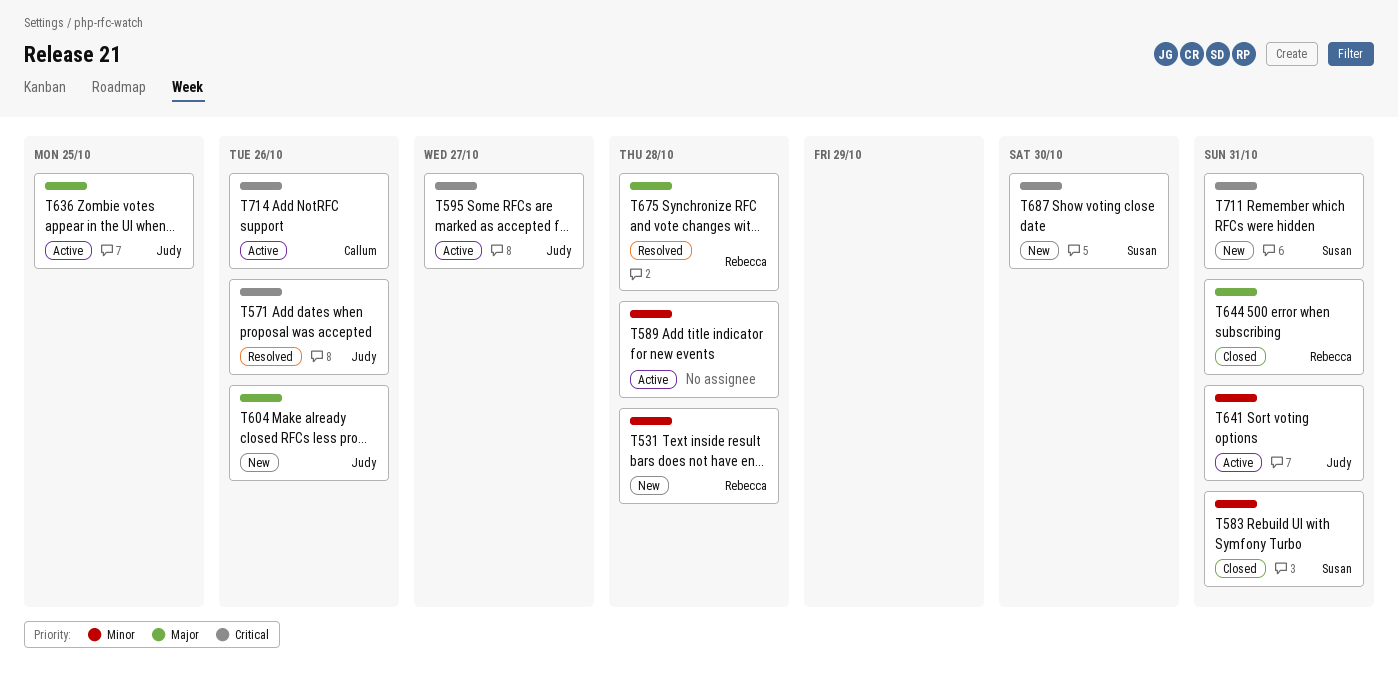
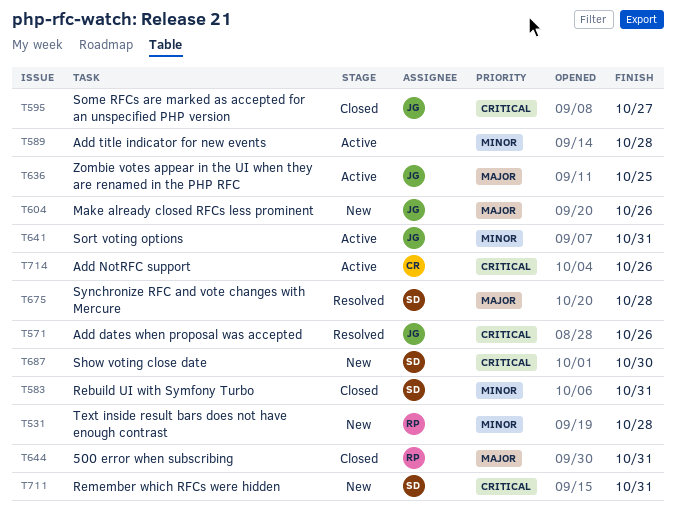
T595, status: Active -> Closed
T675, owner: Rebecca -> Susan

